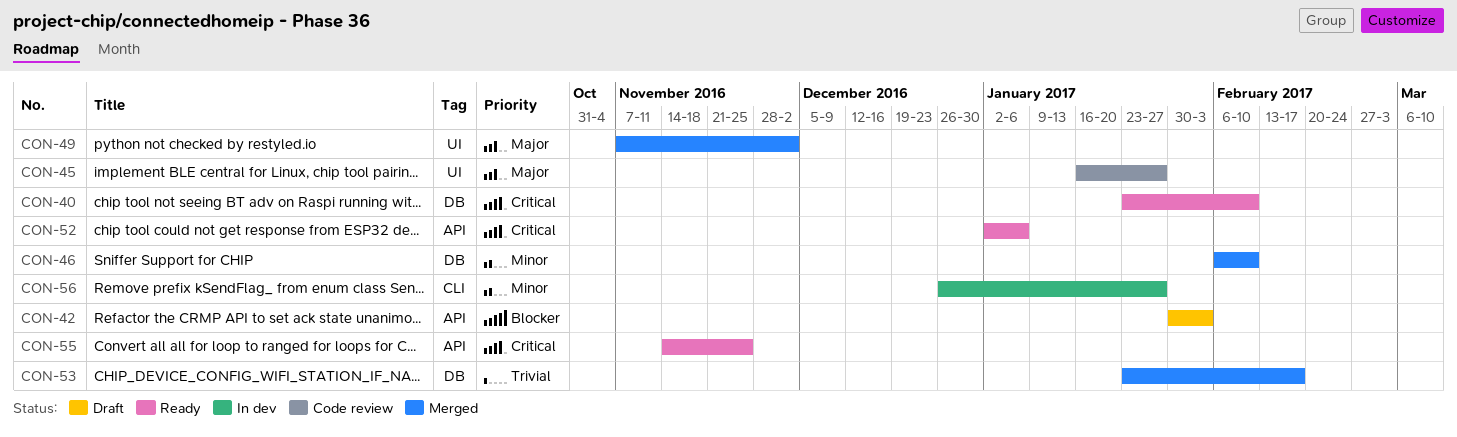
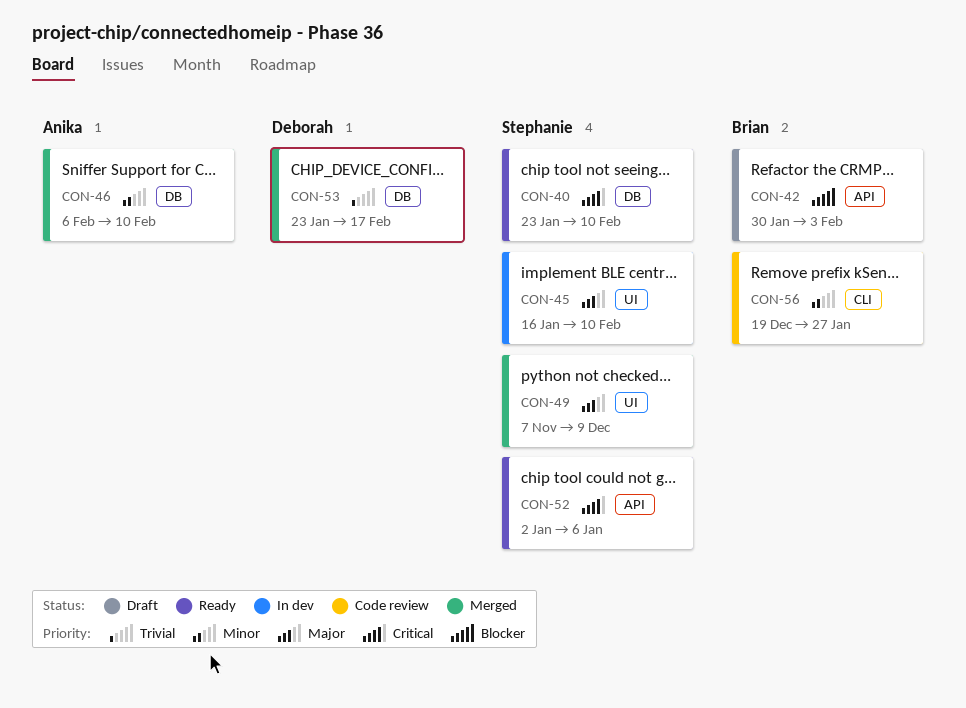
CON-45, status: Code review -> In dev
CON-45, due: Jan 27 -> Feb 10
CON-49, due: Dec 2 -> Dec 9
CON-55: present -> none
CON-56, status: In dev -> Code review
CON-56, start: Dec 26 -> Dec 19

